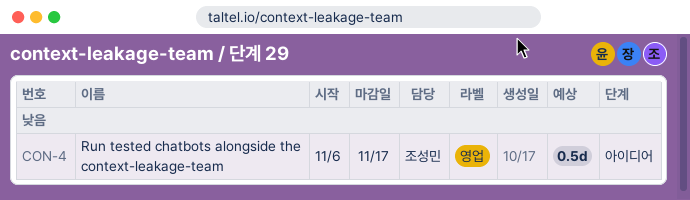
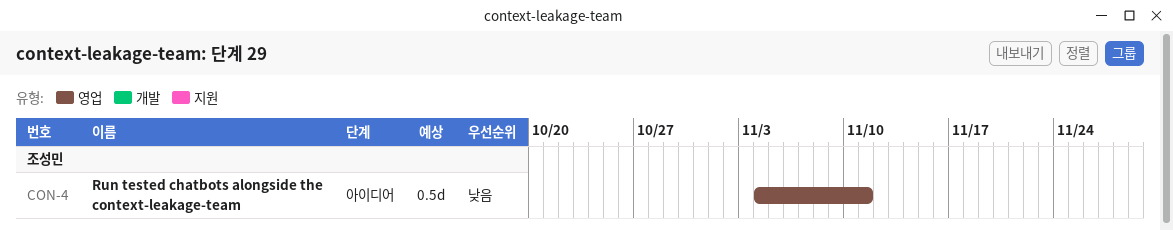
CON-4, start: Nov 6 -> Nov 4
CON-4, due: Nov 17 -> Nov 11

